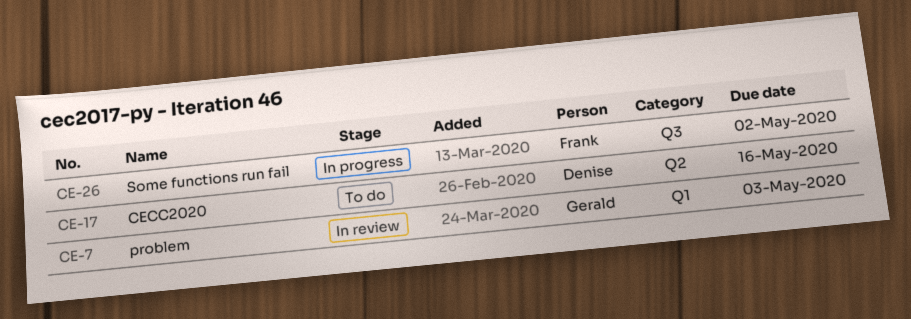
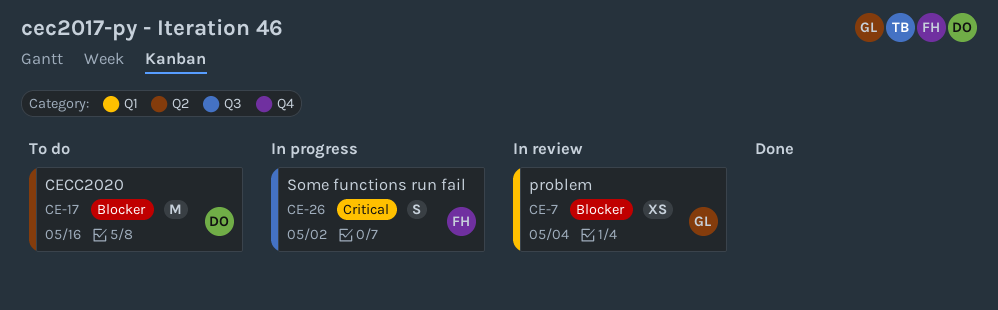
CE-7, due: May 3 -> May 4

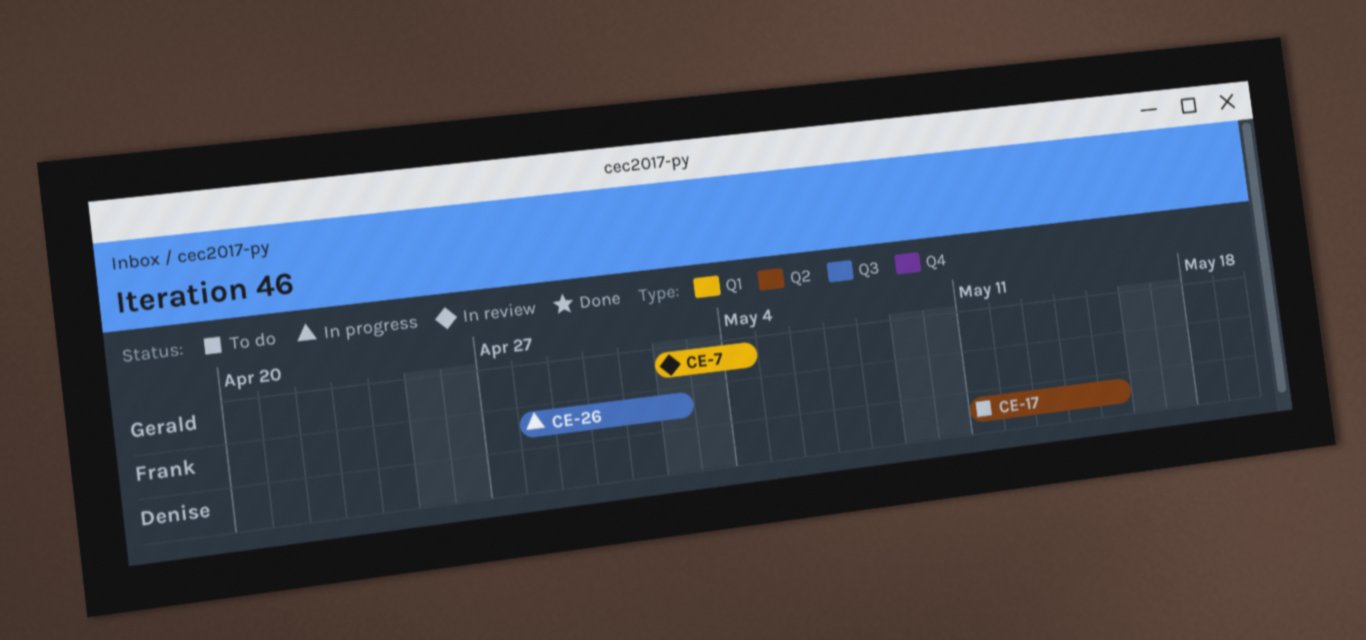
CE-17, due: May 16 -> May 15

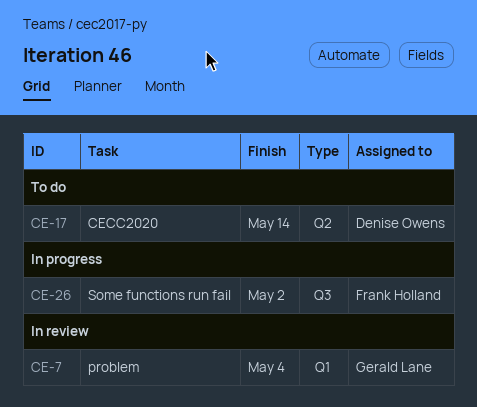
CE-17, due: May 15 -> May 14

